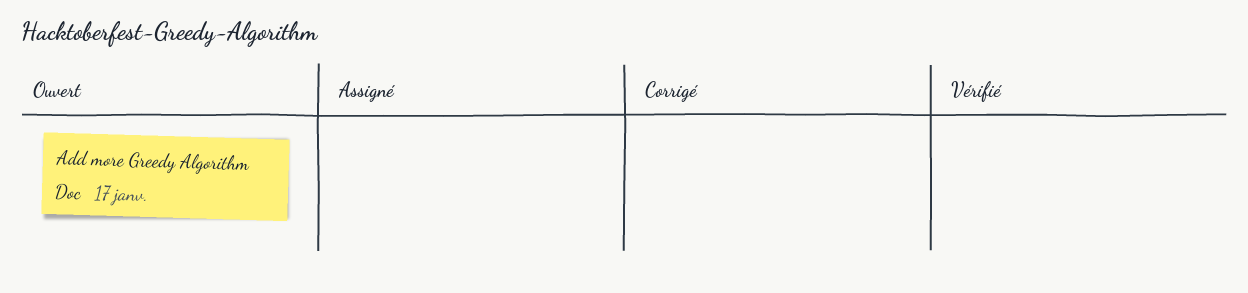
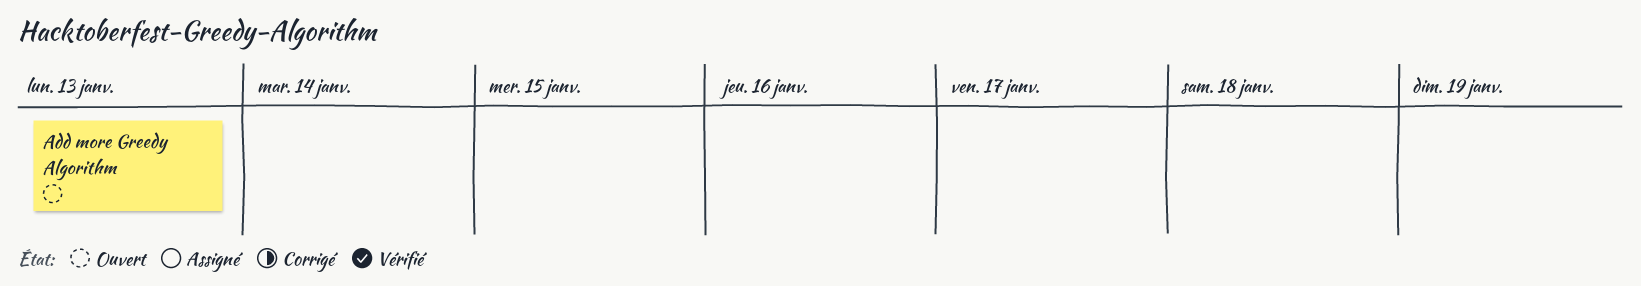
Add more Greedy Algorithm, due: Jan 17 -> Jan 13

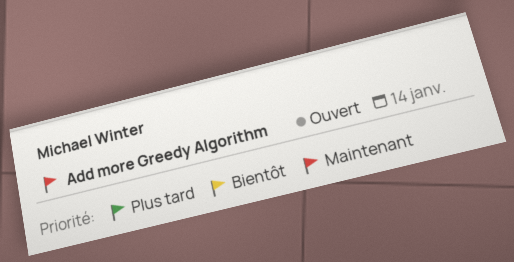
Add more Greedy Algorithm, due: Jan 13 -> Jan 14

